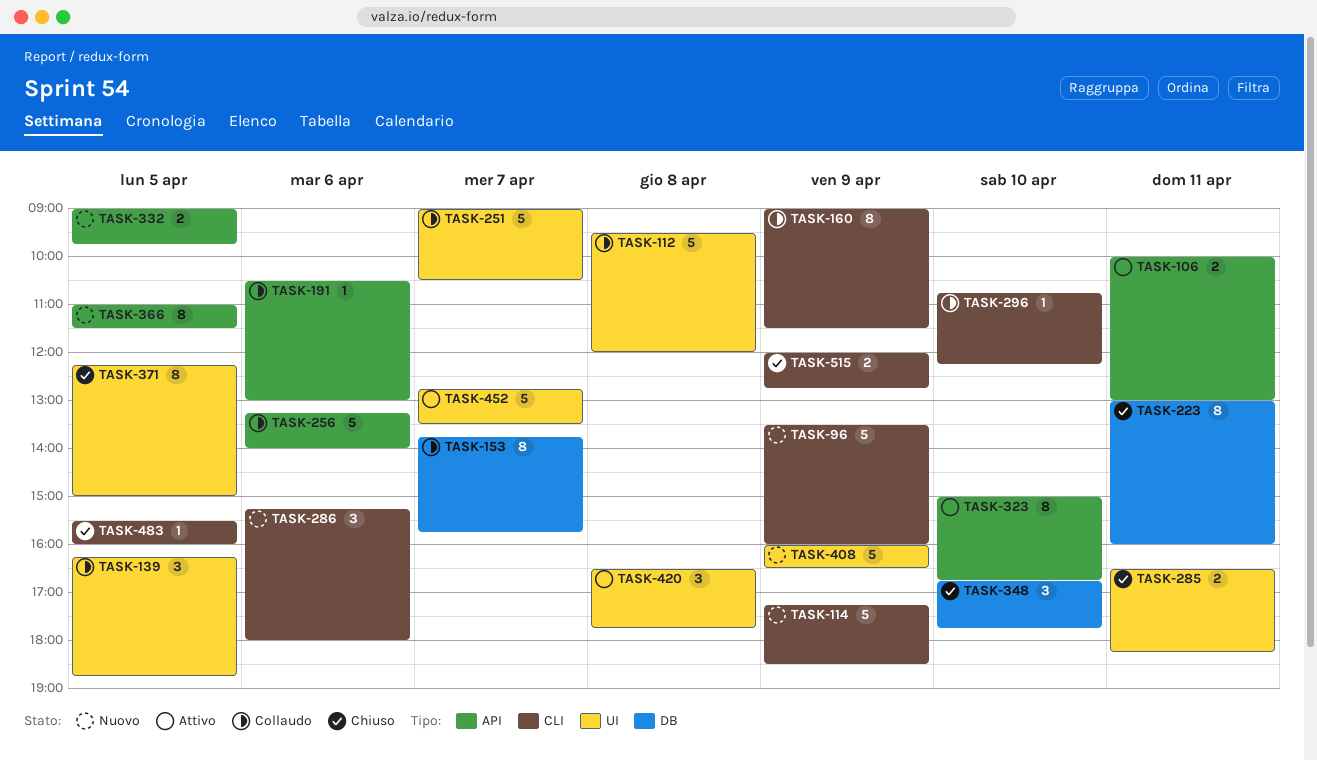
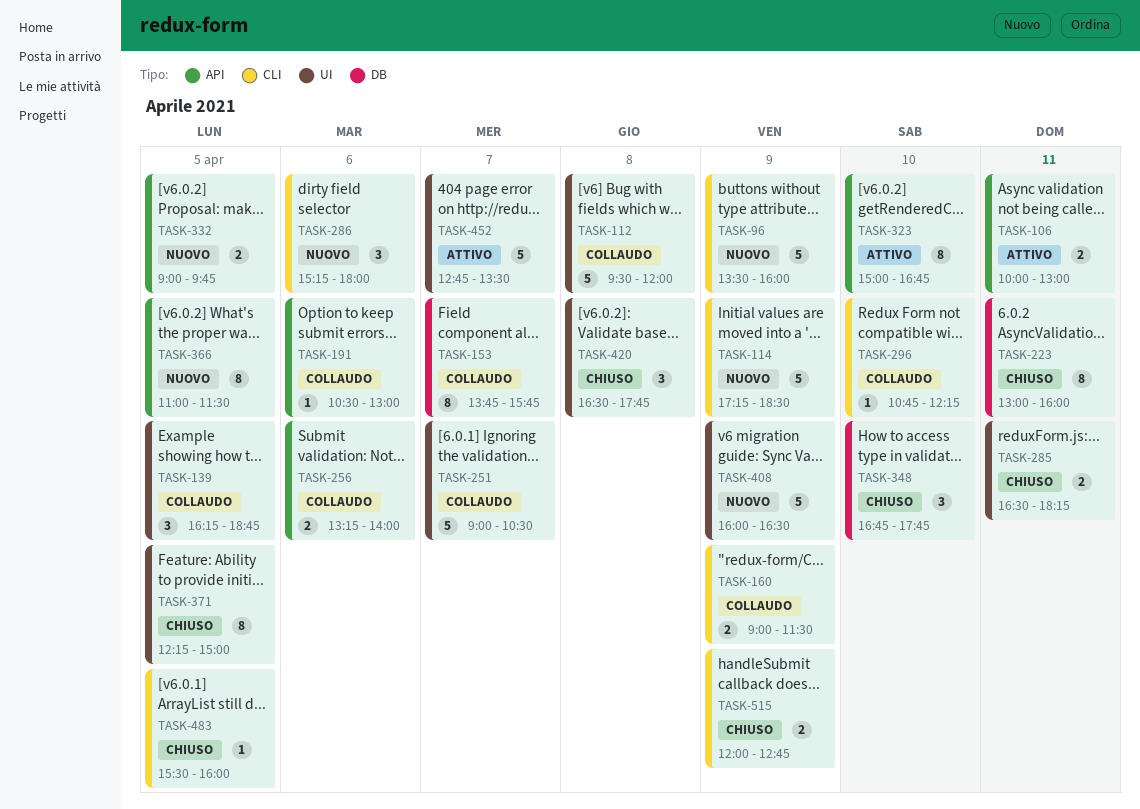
TASK-160, estimate: 8 -> 2
TASK-256, estimate: 5 -> 2
TASK-420, status: Attivo -> Chiuso

